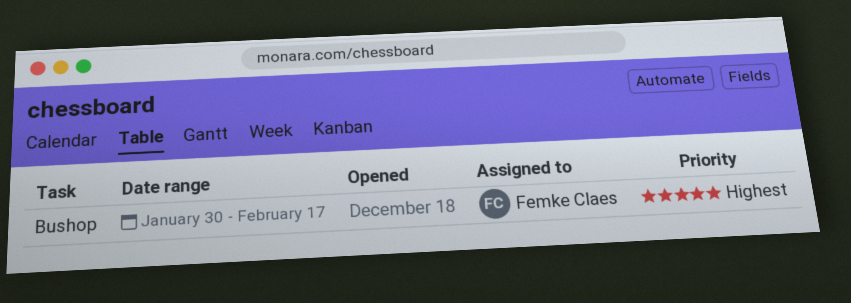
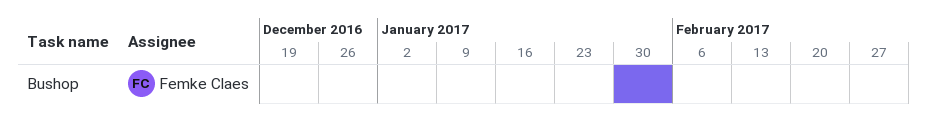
Bushop, due: Feb 17 -> Feb 3

